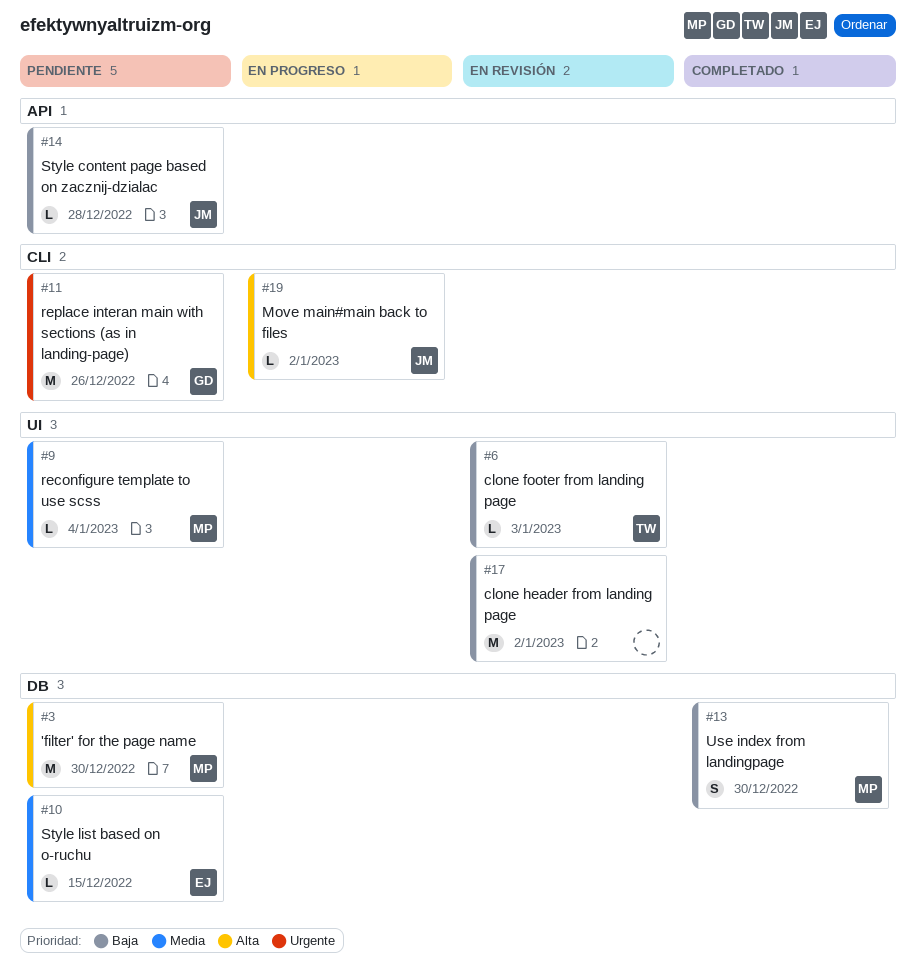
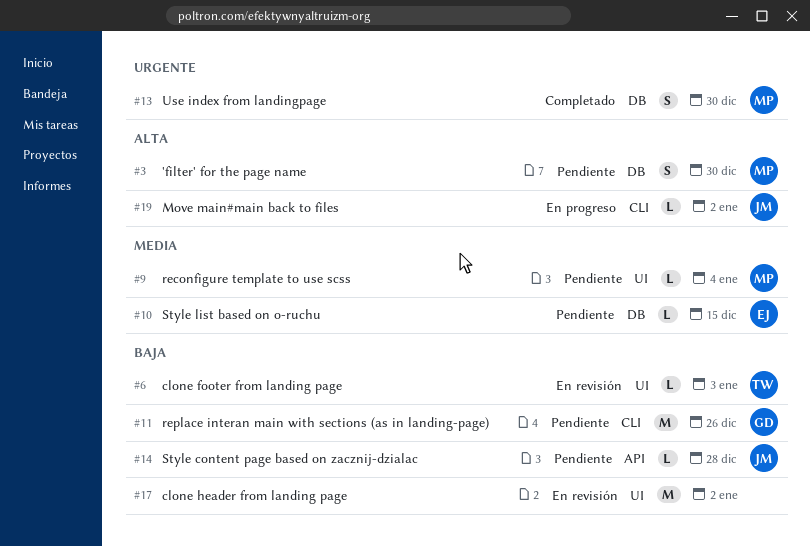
#3, estimate: M -> S
#11, priority: Urgente -> Baja
#13, priority: Baja -> Urgente

